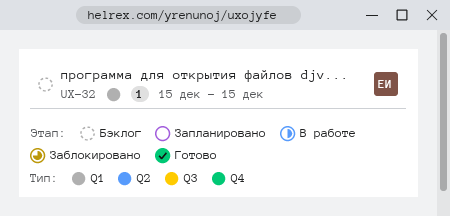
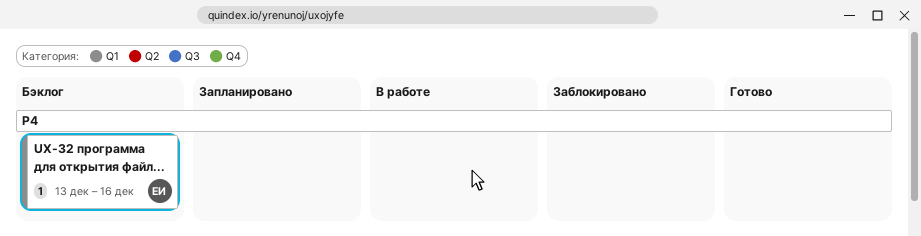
UX-32, start: Dec 15 -> Dec 13
UX-32, due: Dec 15 -> Dec 16

